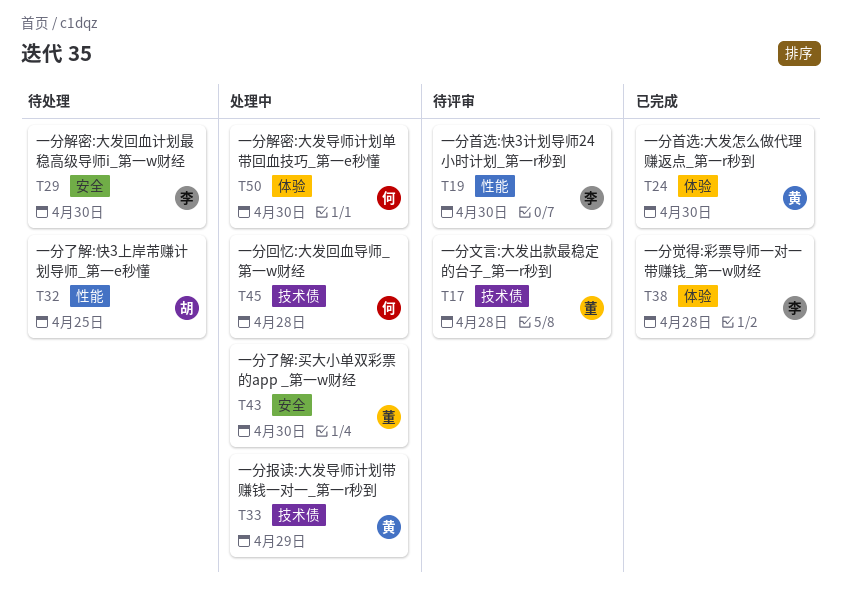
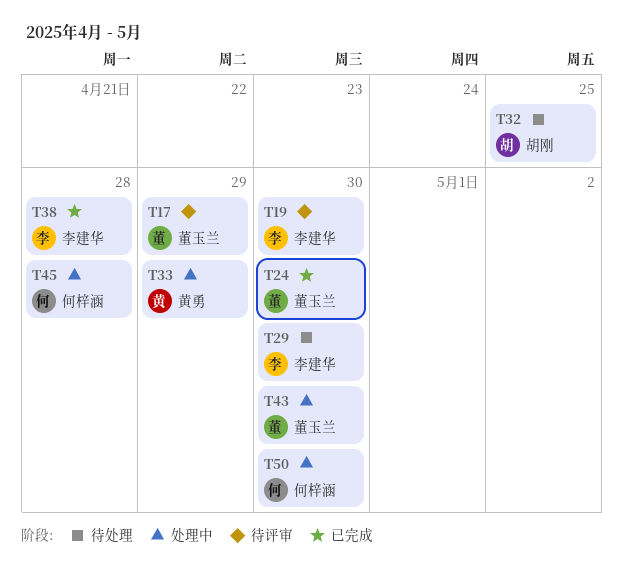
T17, due: Apr 28 -> Apr 29
T24, owner: 黄勇 -> 董玉兰

